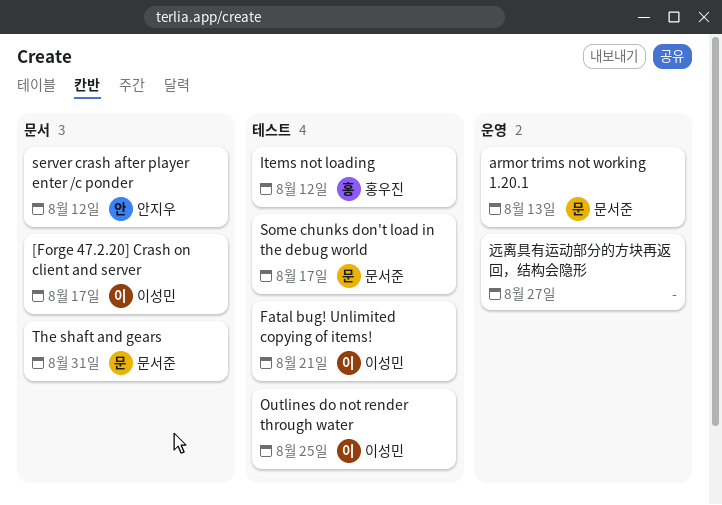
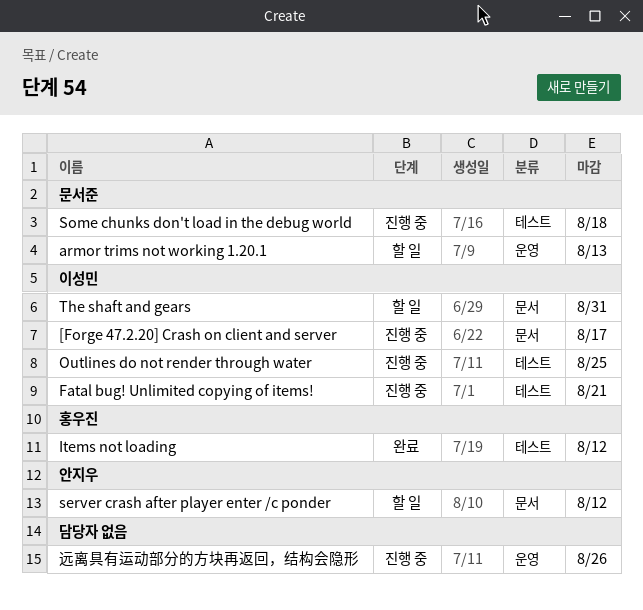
Some chunks don't load in the debug world, due: Aug 17 -> Aug 18
The shaft and gears, owner: 문서준 -> 이성민
远离具有运动部分的方块再返回，结构会隐形, due: Aug 27 -> Aug 26

